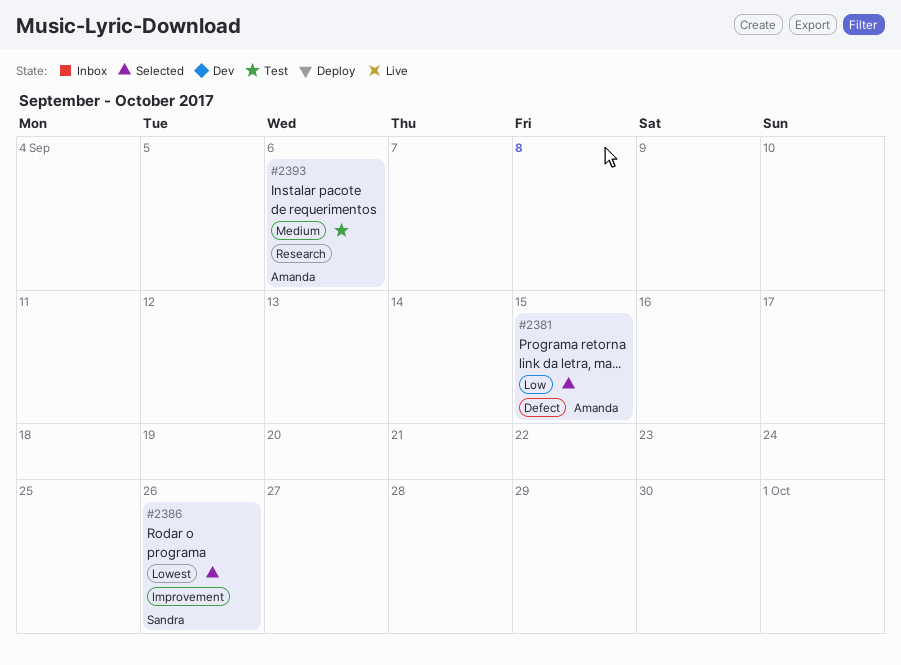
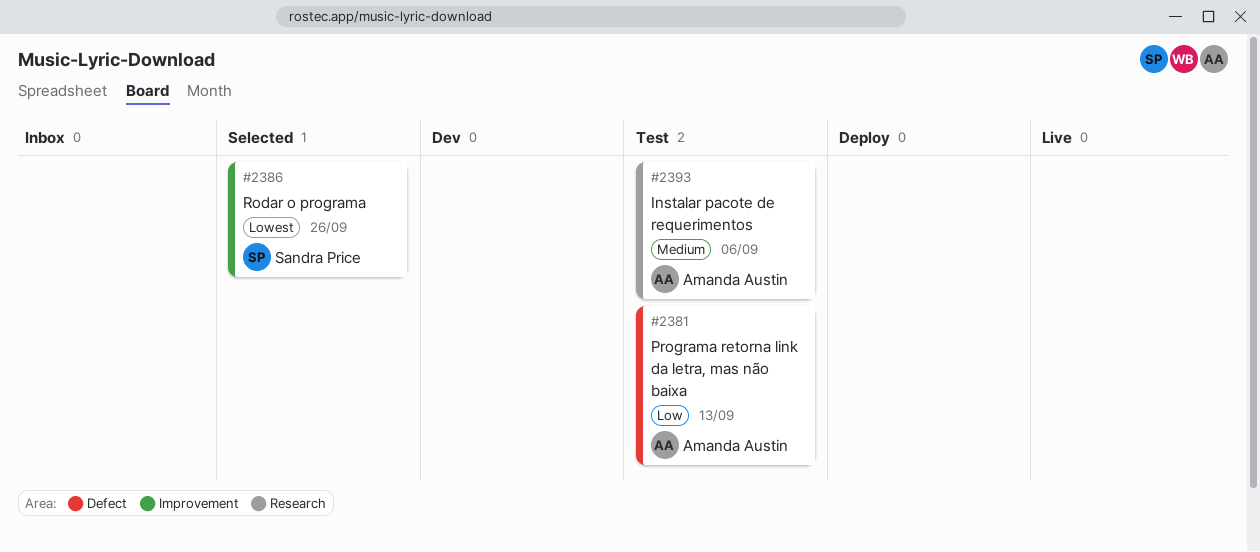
#2381, status: Selected -> Test
#2381, due: Sep 15 -> Sep 13

